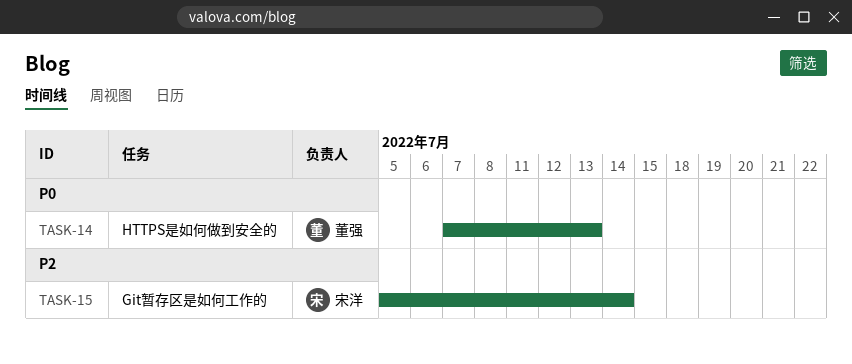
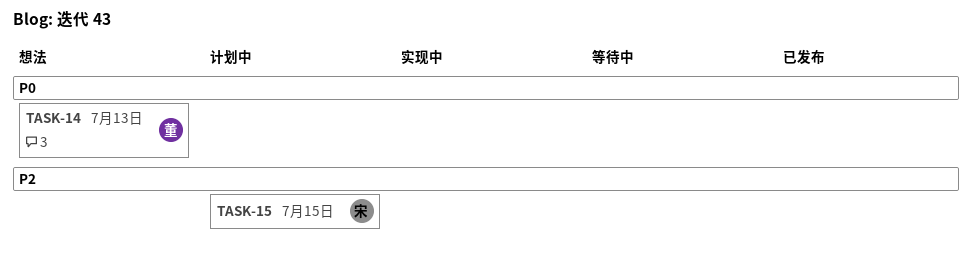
TASK-15, due: Jul 14 -> Jul 15

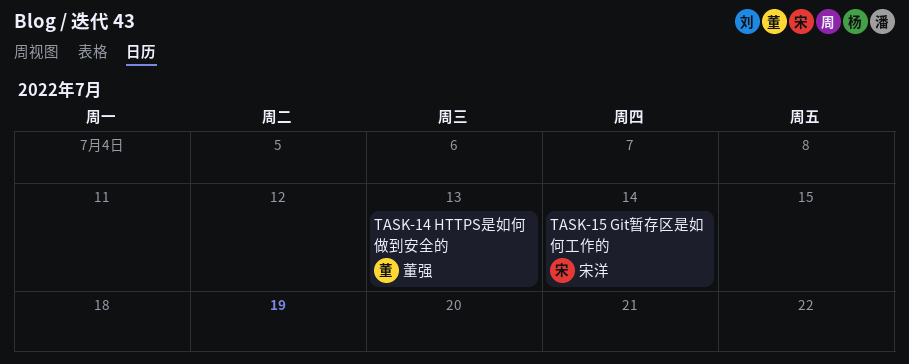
TASK-15, due: Jul 15 -> Jul 14

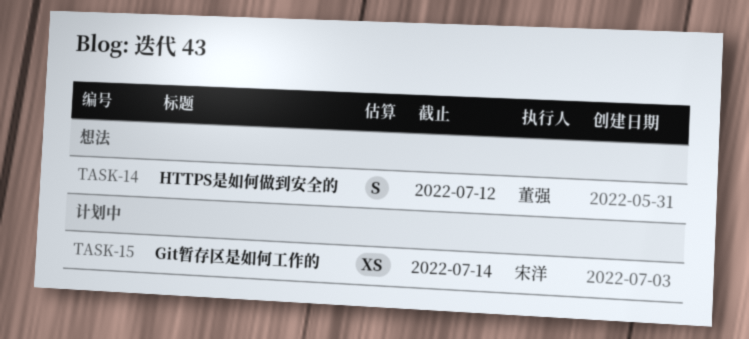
TASK-14, due: Jul 13 -> Jul 12

